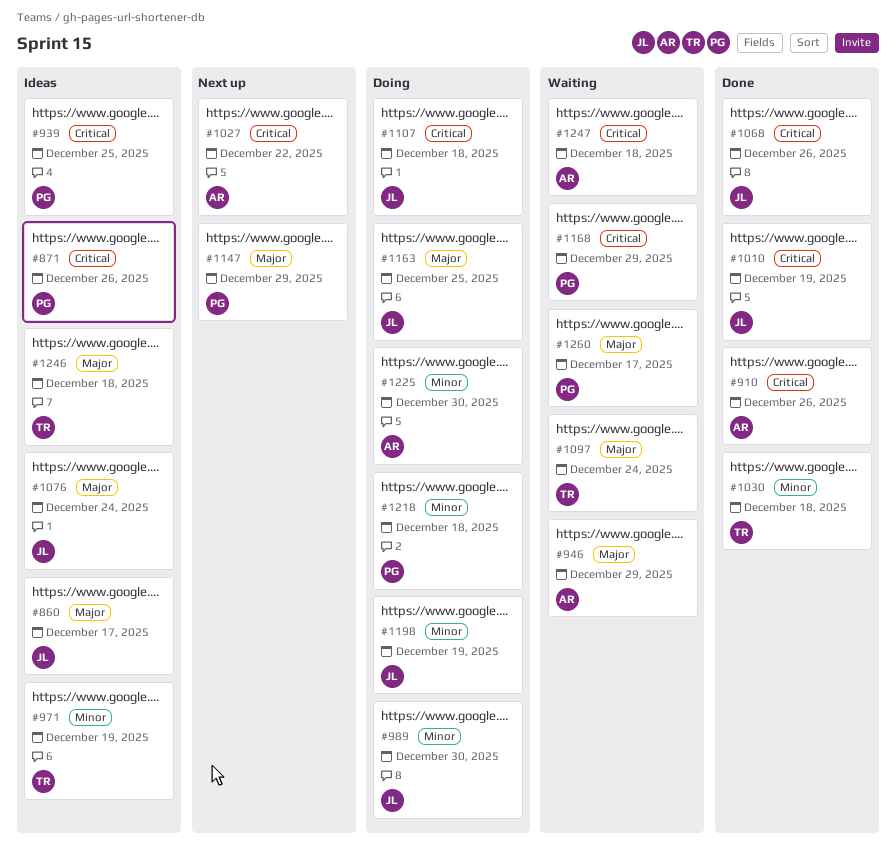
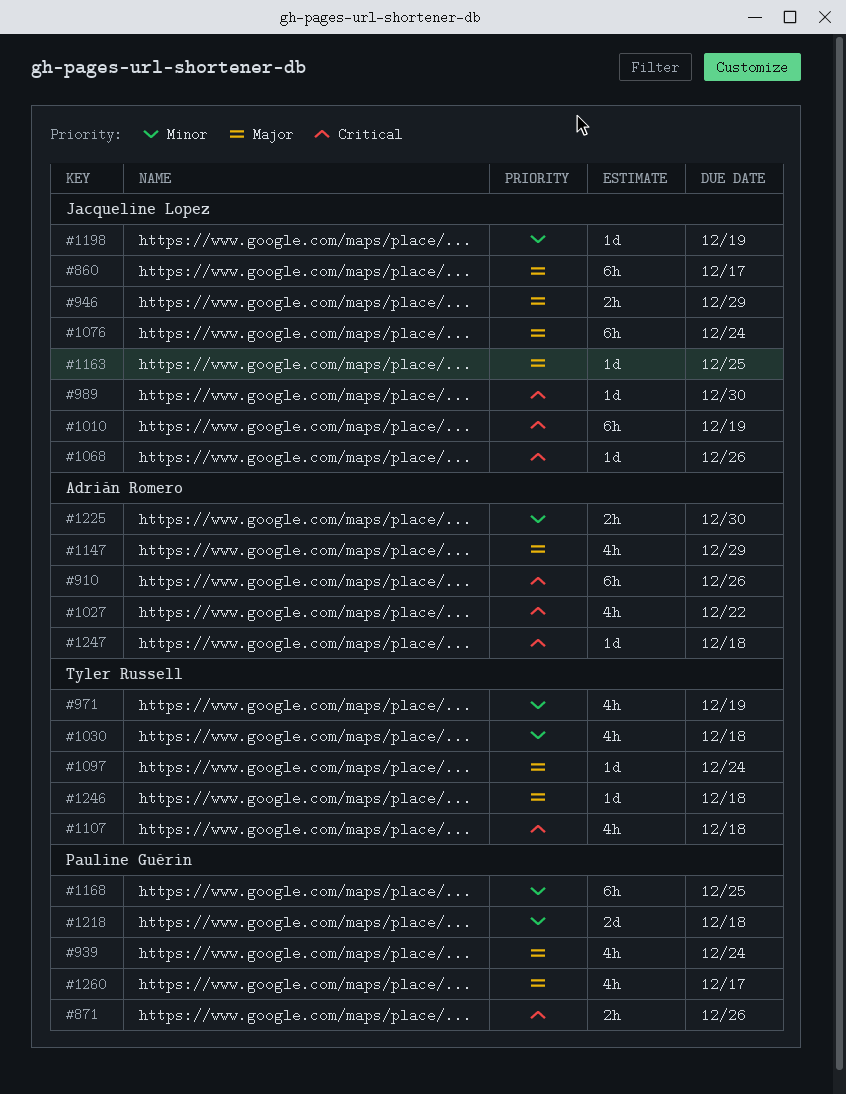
#939, priority: Critical -> Major
#939, due: Dec 25 -> Dec 24
#946, owner: Adrián Romero -> Jacqueline Lopez
#989, priority: Minor -> Critical
#1107, owner: Jacqueline Lopez -> Tyler Russell
#1147, owner: Pauline Guérin -> Adrián Romero
#1168, priority: Critical -> Minor
#1168, due: Dec 29 -> Dec 25

